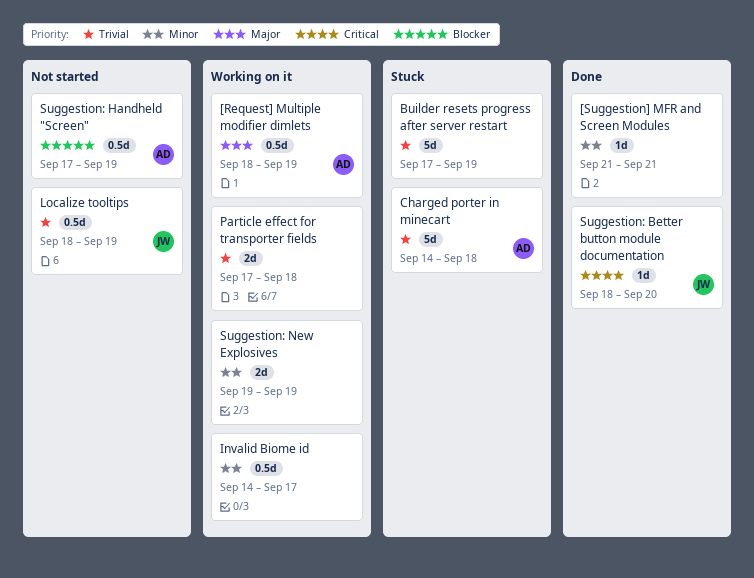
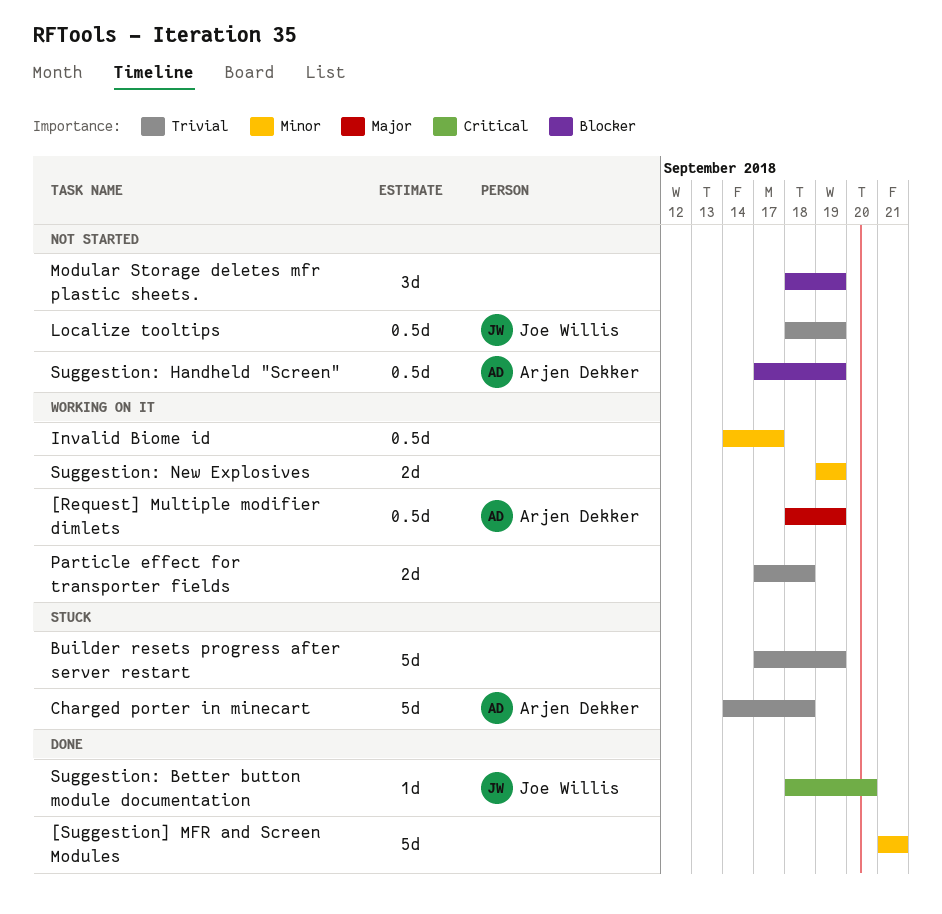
[Suggestion] MFR and Screen Modules, estimate: 1d -> 5d
Modular Storage deletes mfr plastic sheets.: none -> present

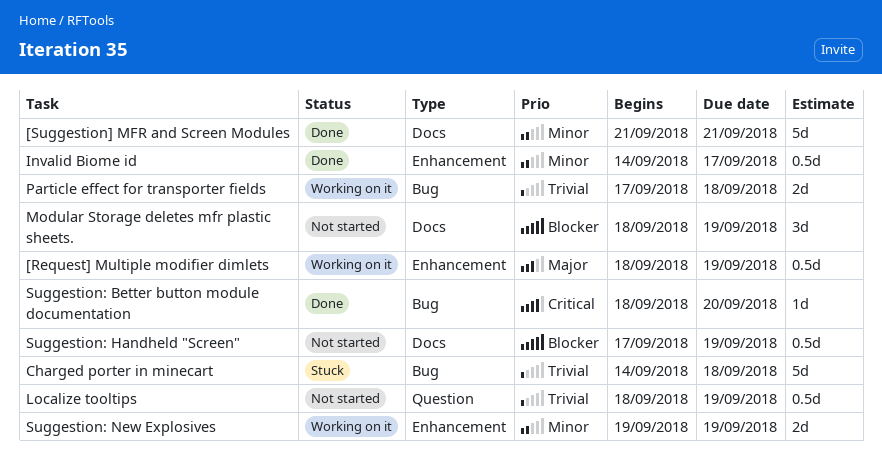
Builder resets progress after server restart: present -> none
Invalid Biome id, status: Working on it -> Done

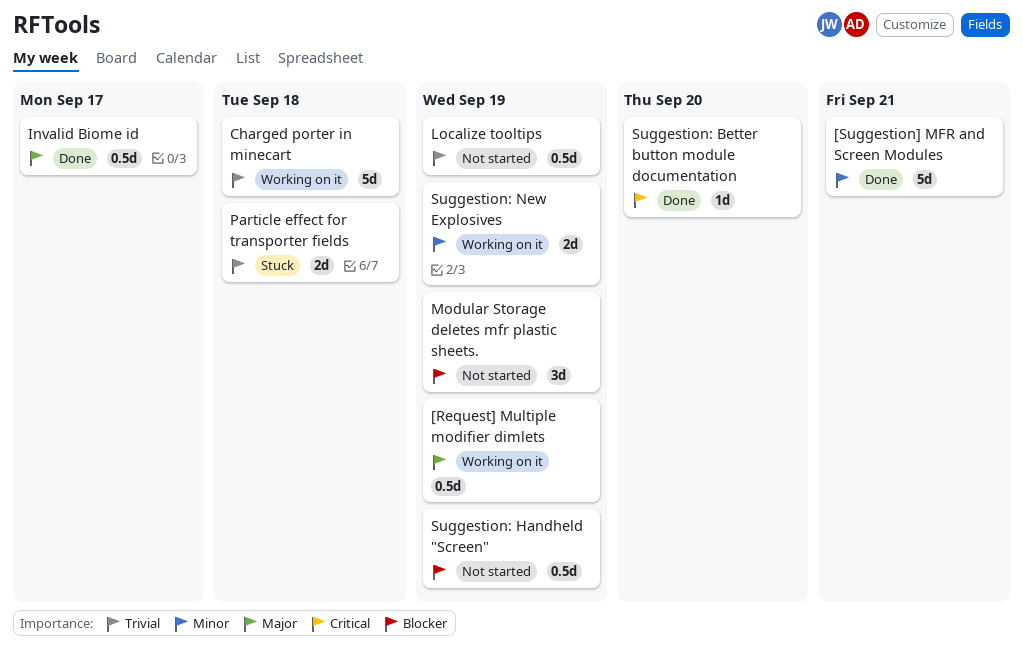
Charged porter in minecart, status: Stuck -> Working on it
Invalid Biome id, priority: Minor -> Major
Particle effect for transporter fields, status: Working on it -> Stuck

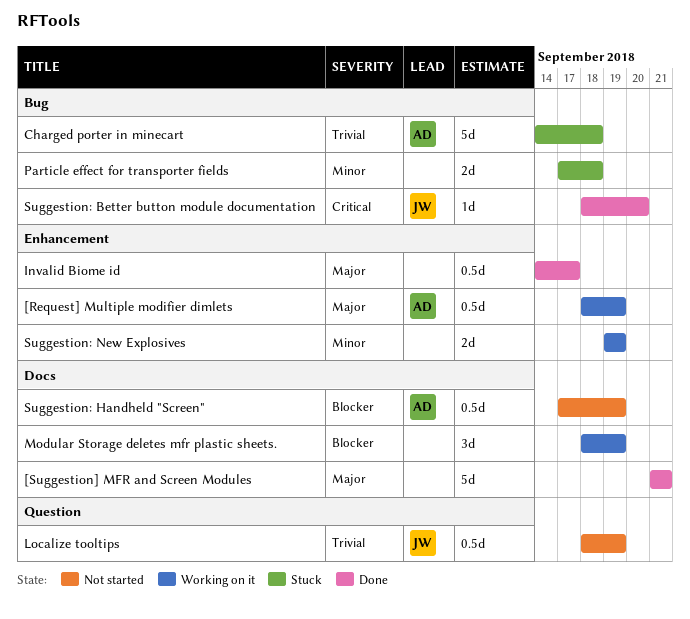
[Suggestion] MFR and Screen Modules, priority: Minor -> Major
Charged porter in minecart, status: Working on it -> Stuck
Modular Storage deletes mfr plastic sheets., status: Not started -> Working on it
Particle effect for transporter fields, priority: Trivial -> Minor

